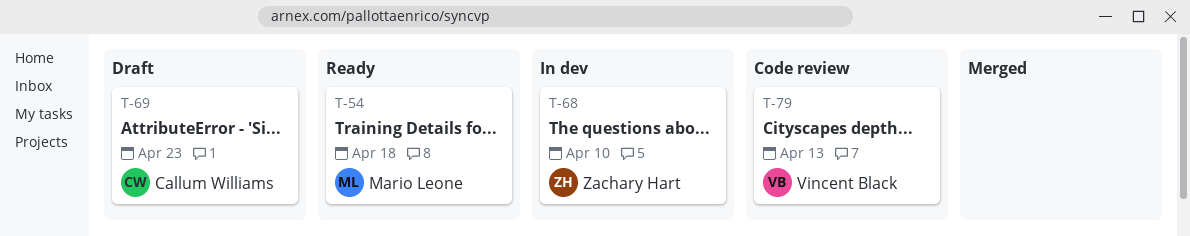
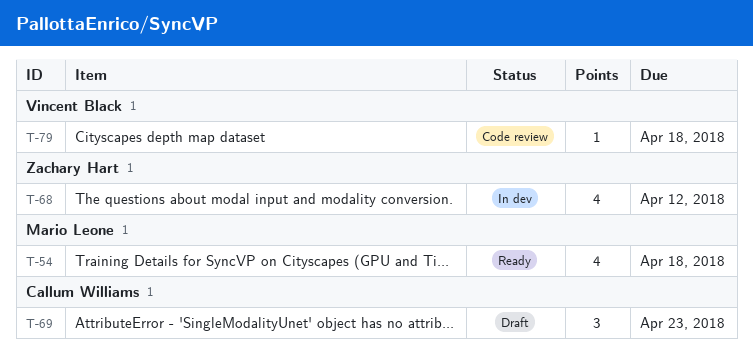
T-68, due: Apr 10 -> Apr 12
T-79, due: Apr 13 -> Apr 18

